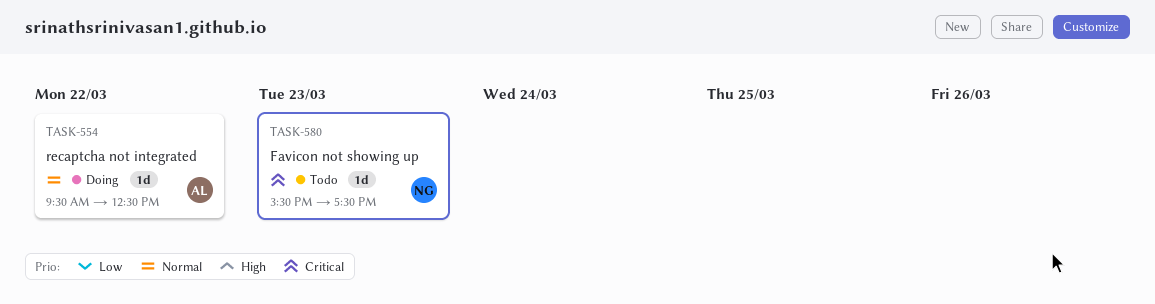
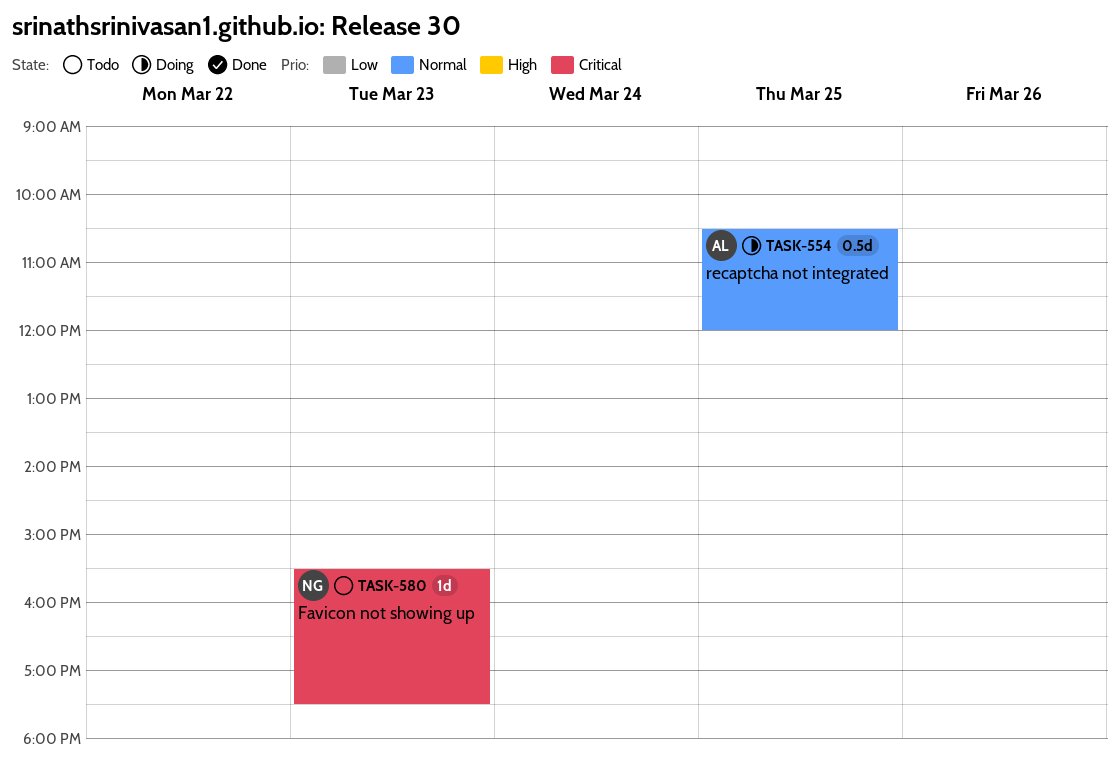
TASK-554, estimate: 1d -> 0.5d
TASK-554, day: Mar 22 -> Mar 25
TASK-554, begins: 09:30 -> 10:30
TASK-554, ends: 12:30 -> 12:00

